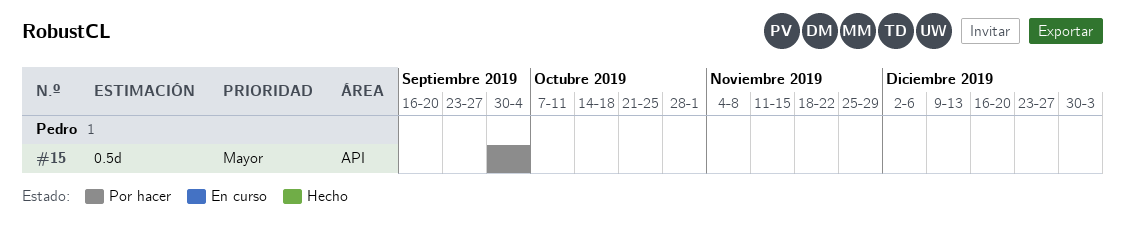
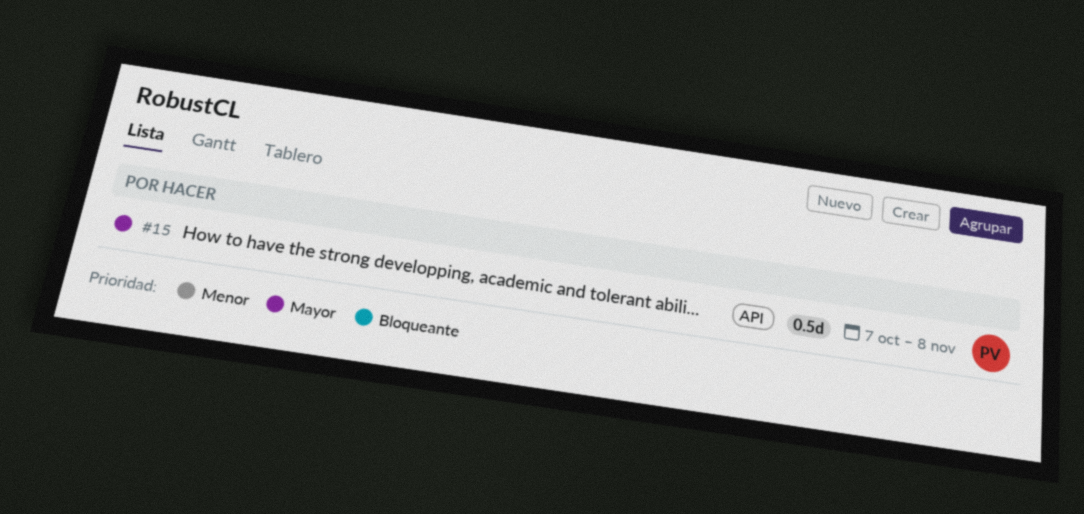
#15, start: Sep 30 -> Oct 7
#15, due: Oct 4 -> Nov 8

